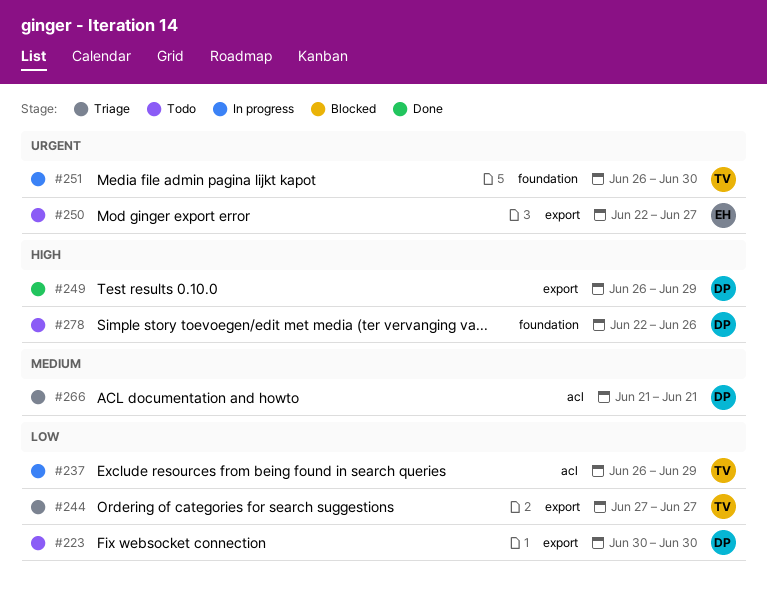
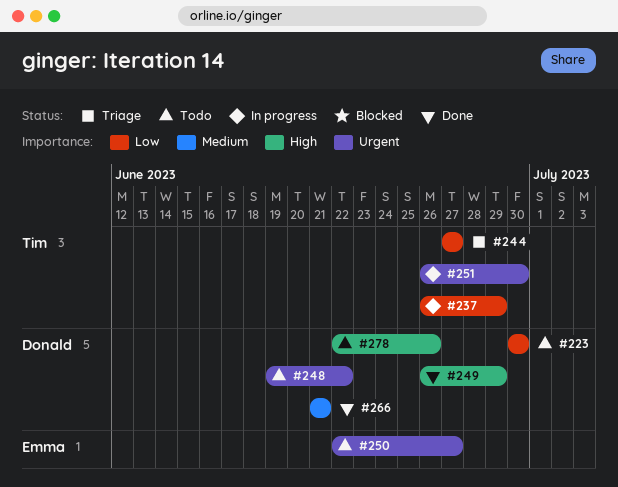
#248: none -> present
#266, status: Triage -> Done

